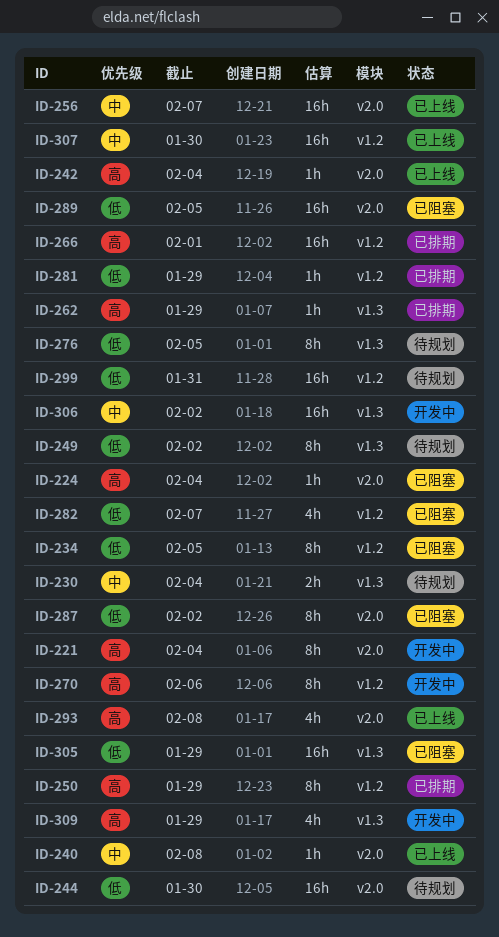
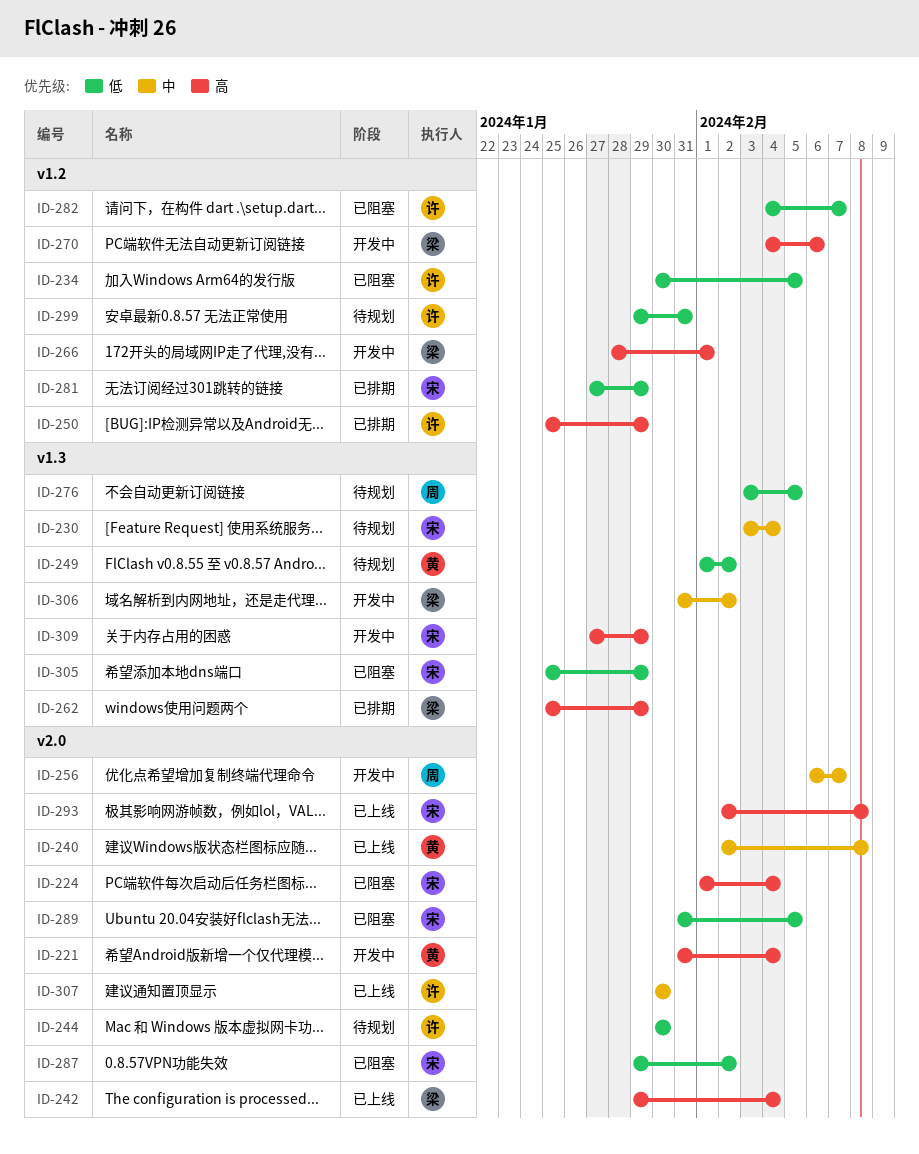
ID-256, status: 已上线 -> 开发中
ID-266, status: 已排期 -> 开发中
ID-307, label: v1.2 -> v2.0

